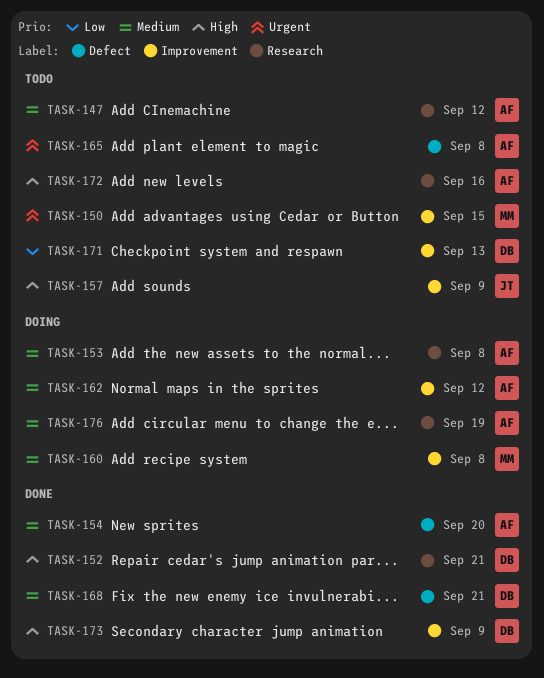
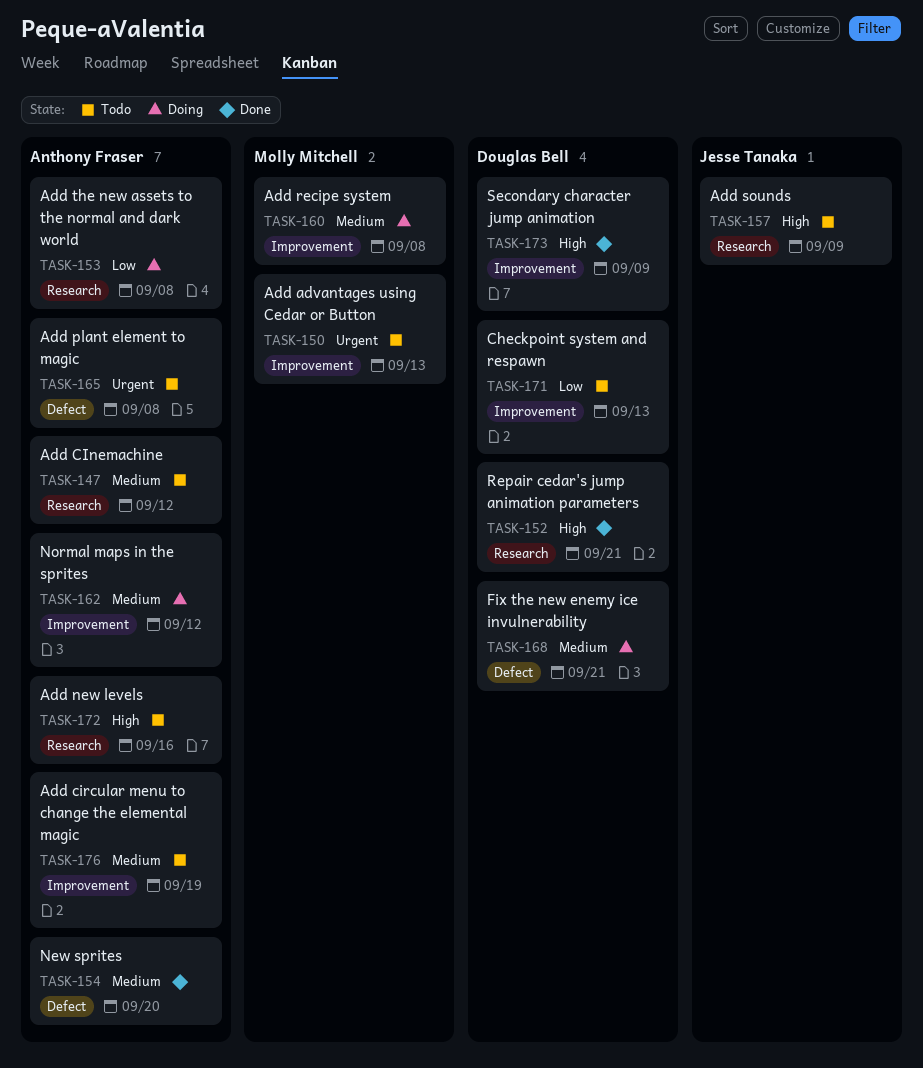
TASK-150, due: Sep 15 -> Sep 13
TASK-153, priority: Medium -> Low
TASK-157, label: Improvement -> Research
TASK-168, status: Done -> Doing
TASK-176, status: Doing -> Todo
TASK-176, label: Research -> Improvement

